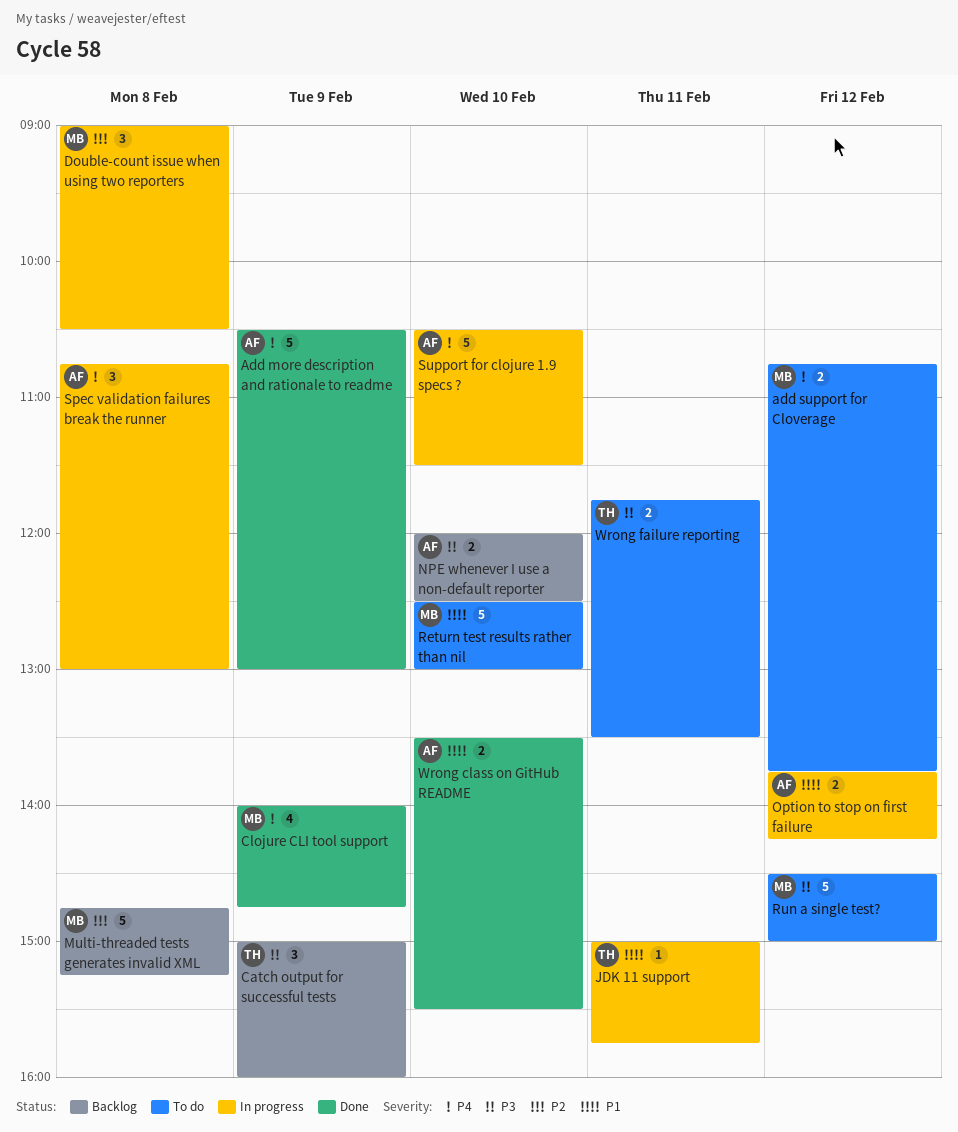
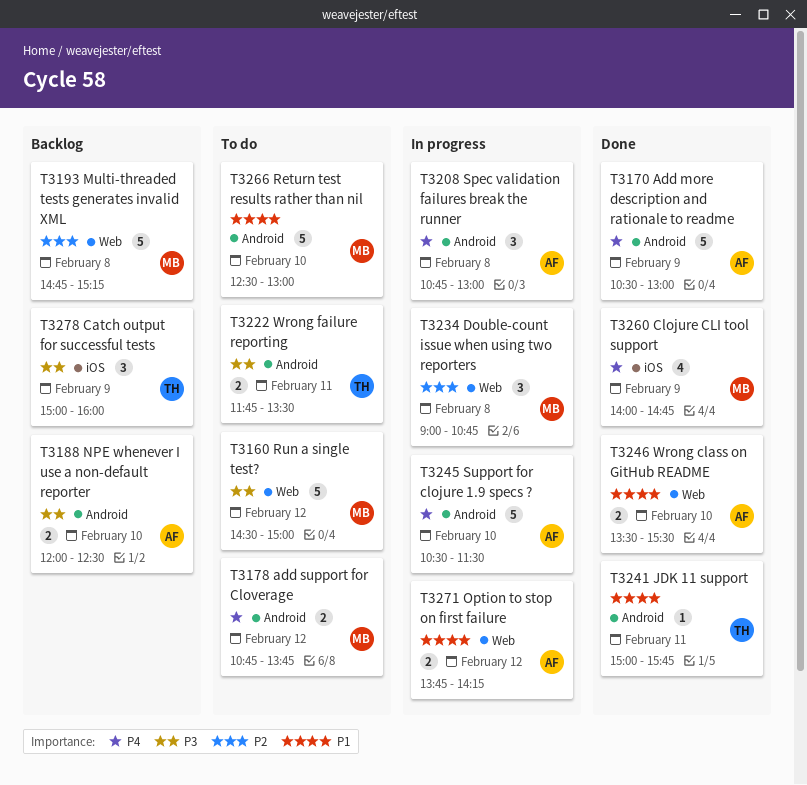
Double-count issue when using two reporters, ends: 10:30 -> 10:45
JDK 11 support, status: In progress -> Done

